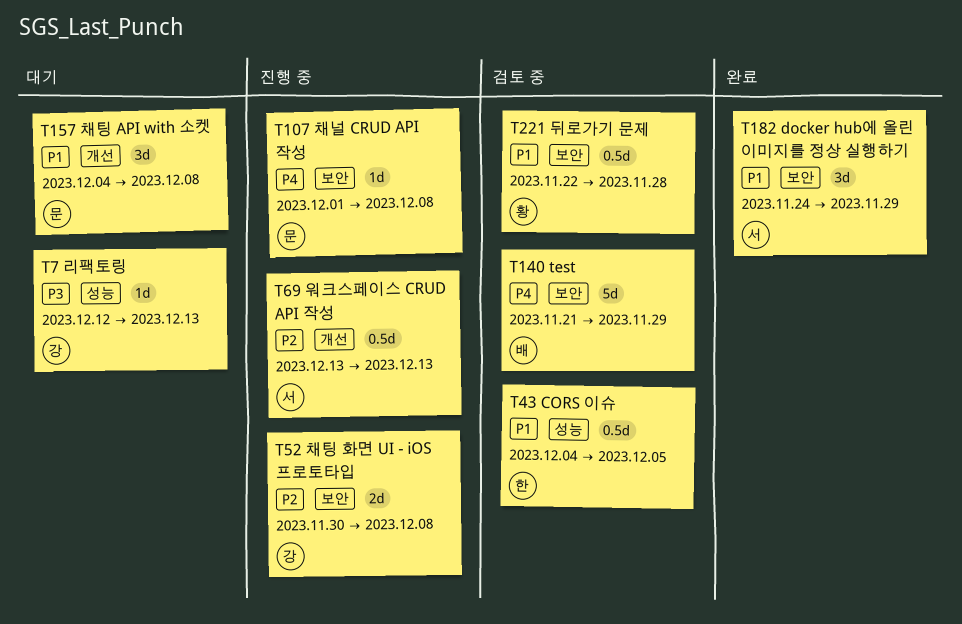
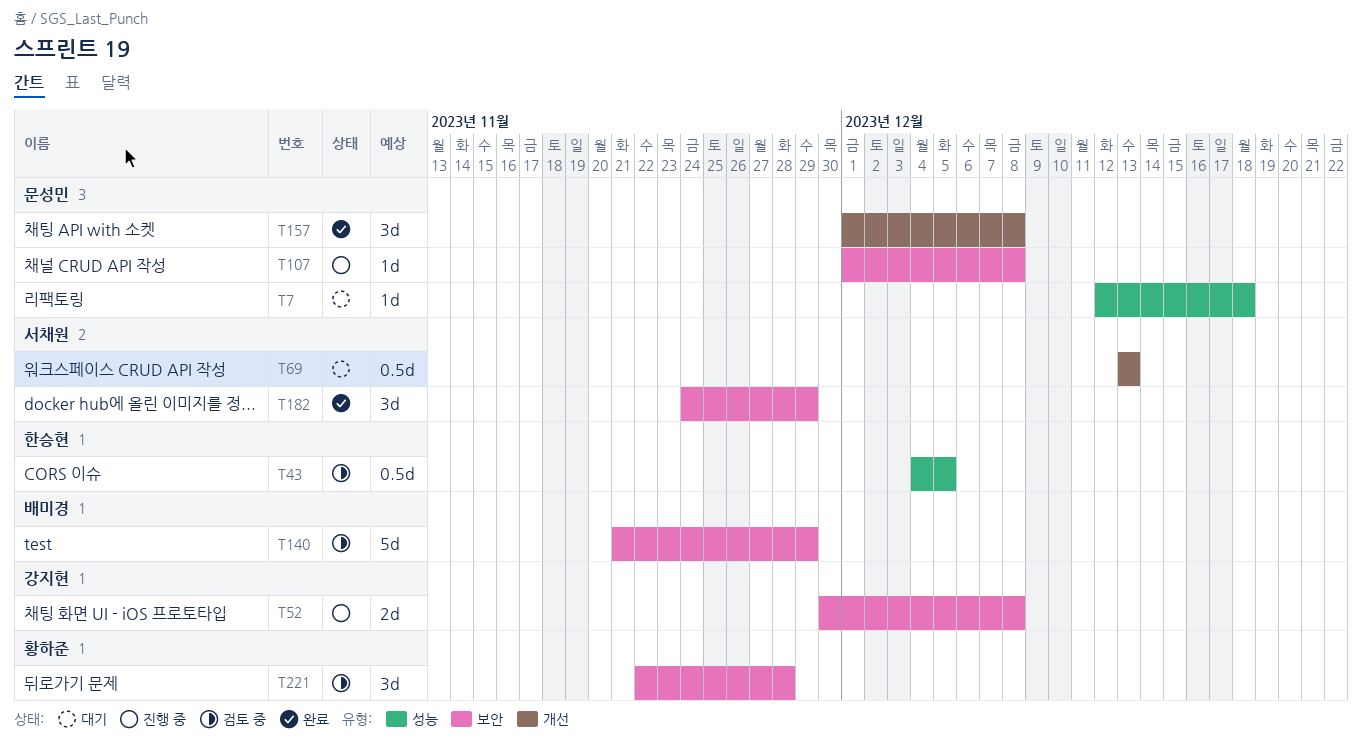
T7, owner: 강지현 -> 문성민
T7, due: Dec 13 -> Dec 18
T69, status: 진행 중 -> 대기
T157, status: 대기 -> 완료
T157, start: Dec 4 -> Dec 1
T221, estimate: 0.5d -> 3d

